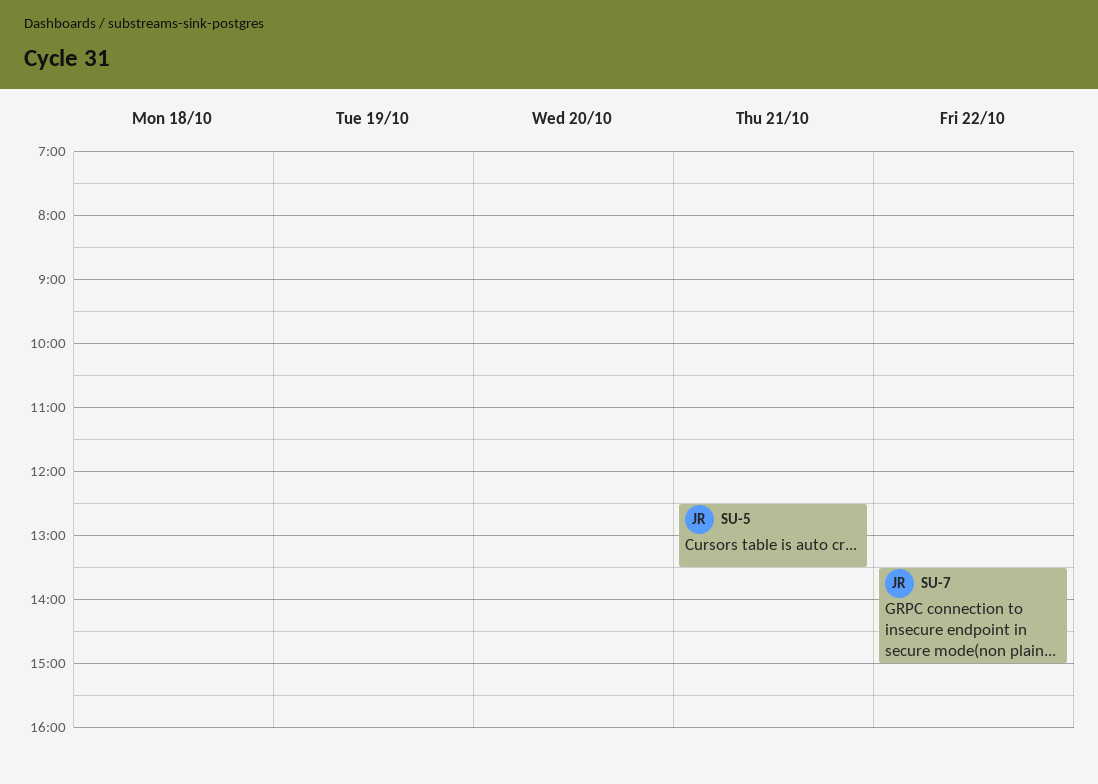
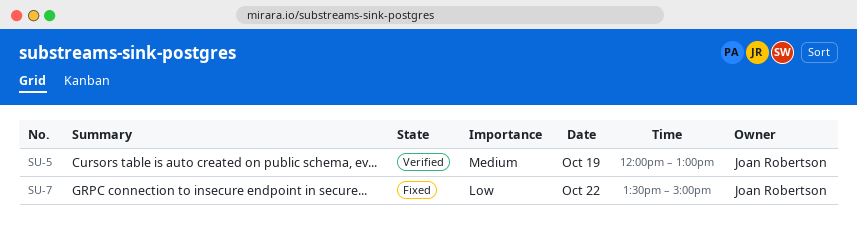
SU-5, day: Oct 21 -> Oct 19
SU-5, begins: 12:30 -> 12:00
SU-5, ends: 13:30 -> 13:00

